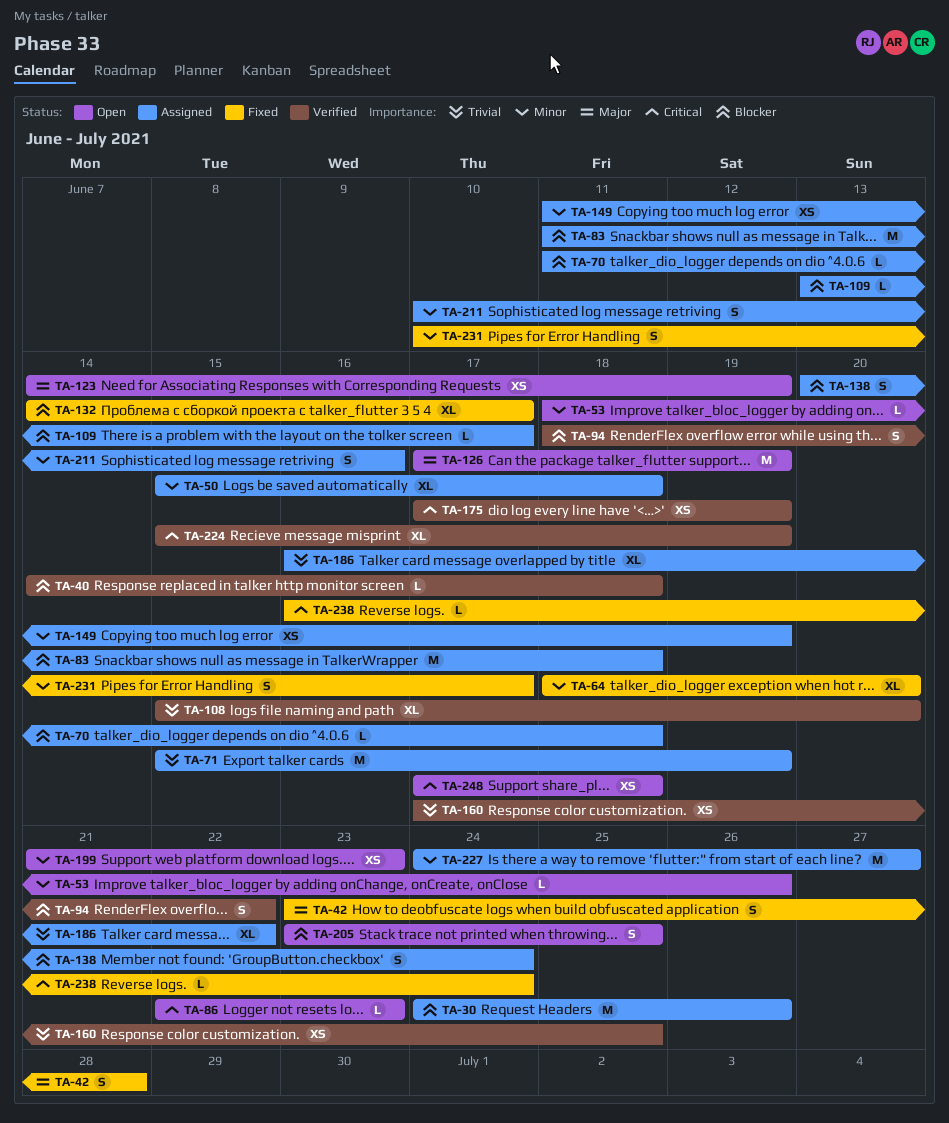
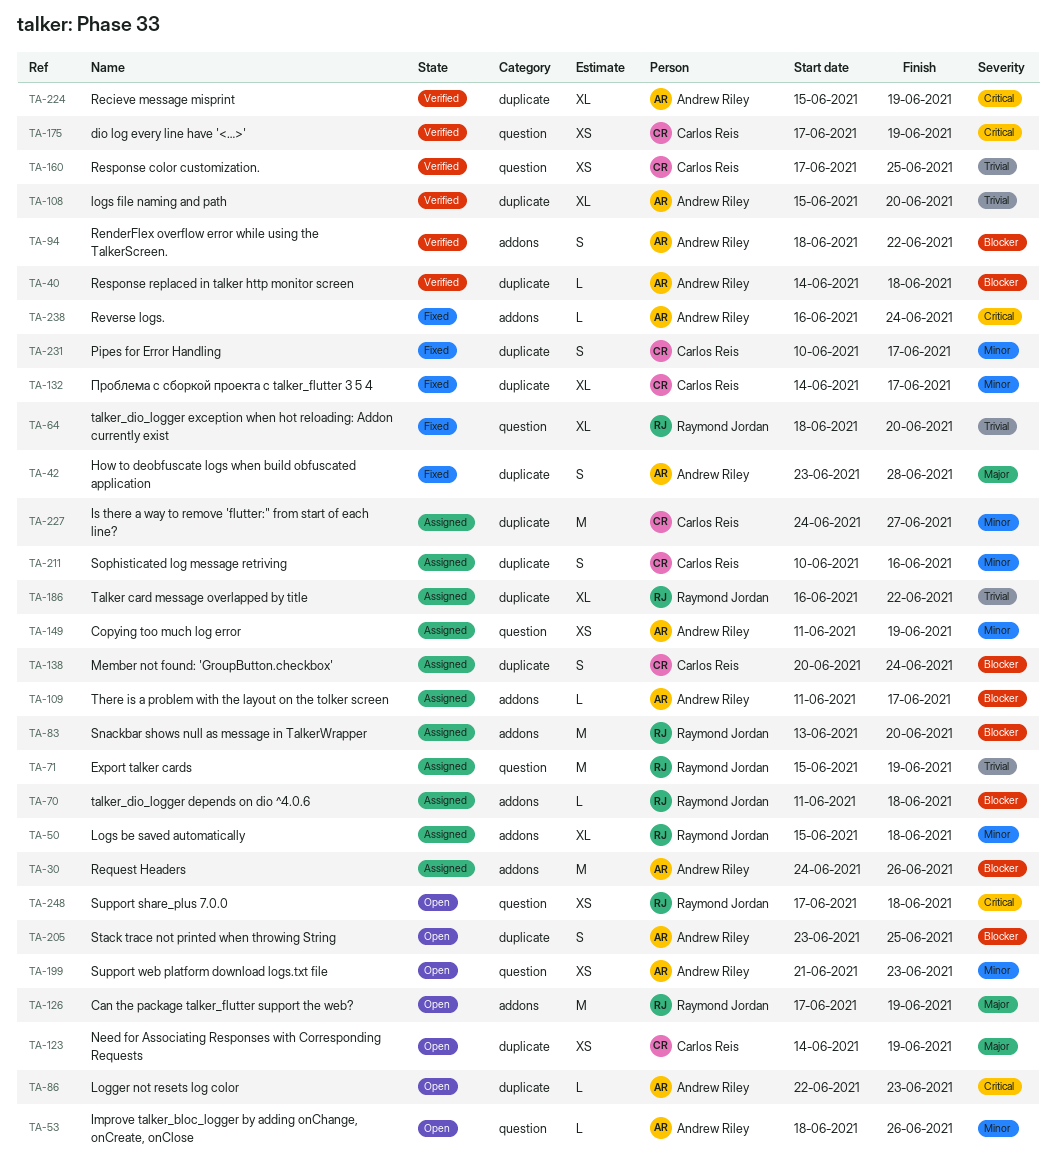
TA-64, priority: Minor -> Trivial
TA-83, start: Jun 11 -> Jun 13
TA-83, due: Jun 18 -> Jun 20
TA-109, start: Jun 13 -> Jun 11
TA-132, priority: Blocker -> Minor

